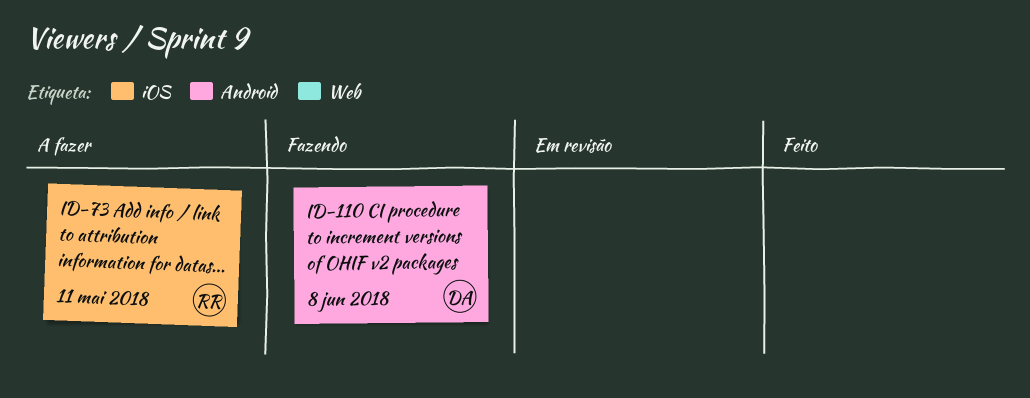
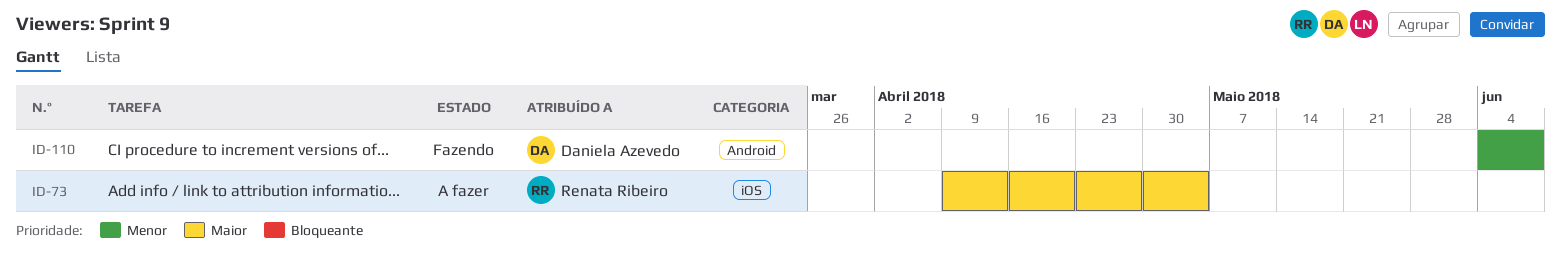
ID-73, due: May 11 -> May 4

